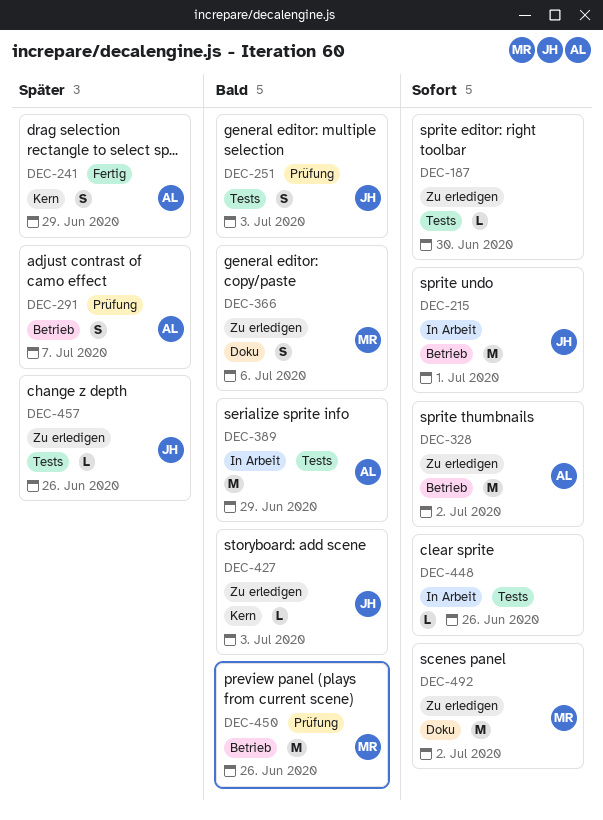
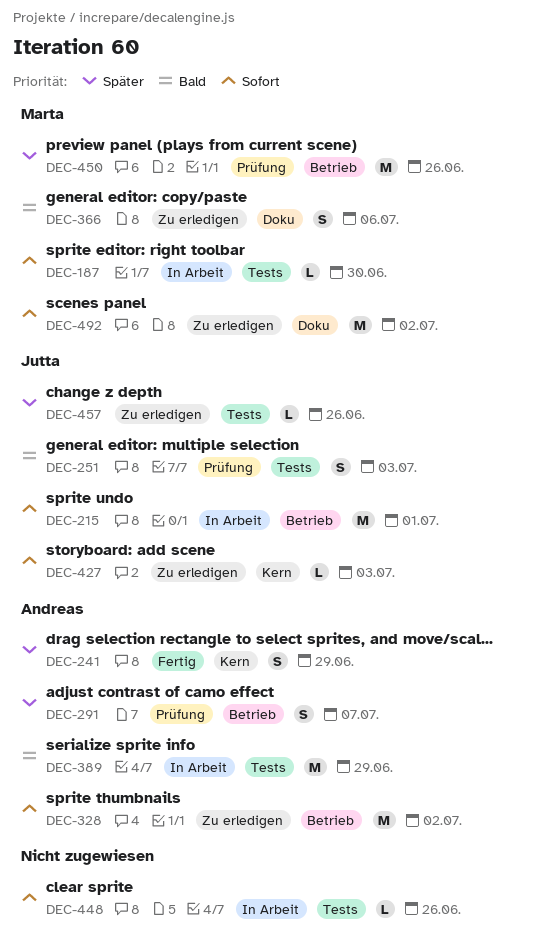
DEC-187, status: Zu erledigen -> In Arbeit
DEC-187, owner: none -> Marta
DEC-427, priority: Bald -> Sofort
DEC-450, priority: Bald -> Später

